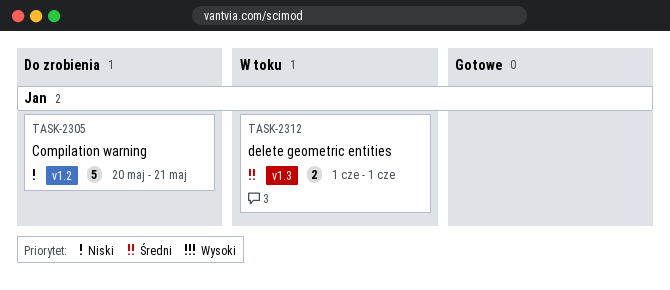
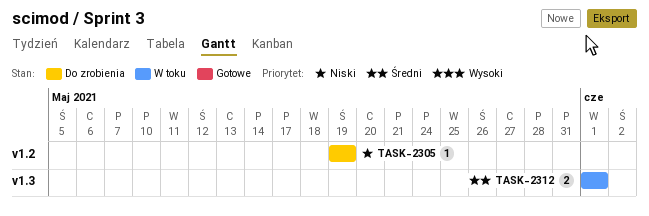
TASK-2305, estimate: 5 -> 1
TASK-2305, start: May 20 -> May 19
TASK-2305, due: May 21 -> May 19

